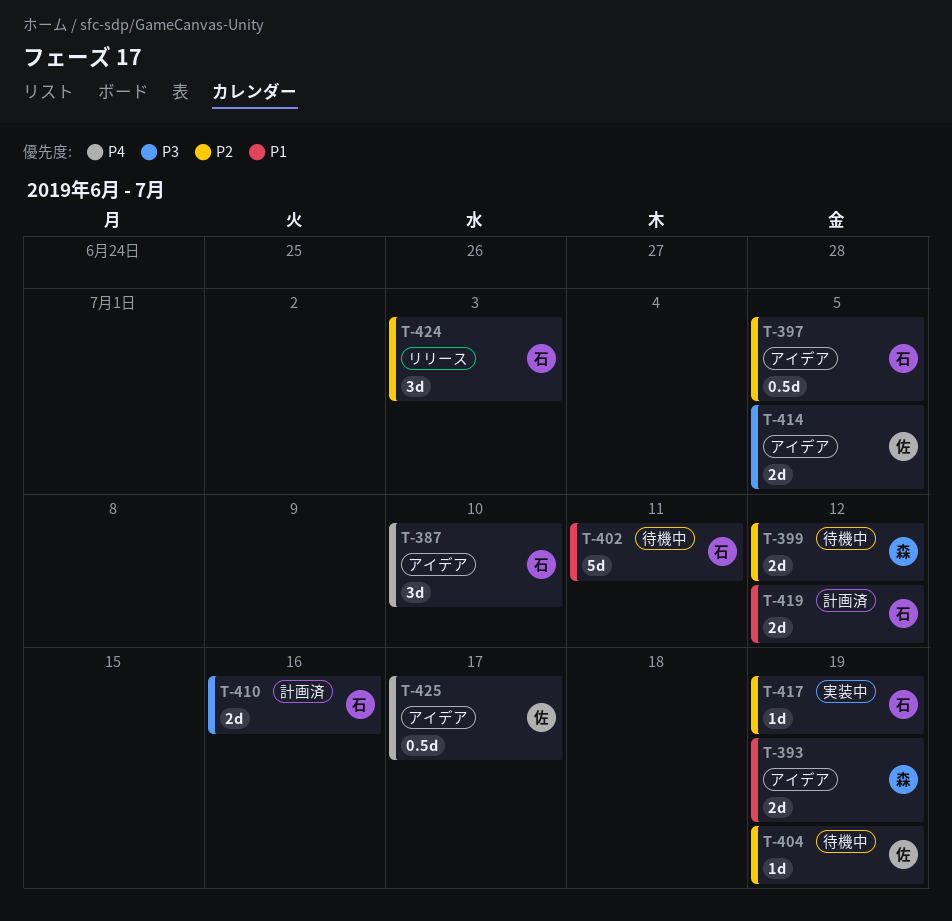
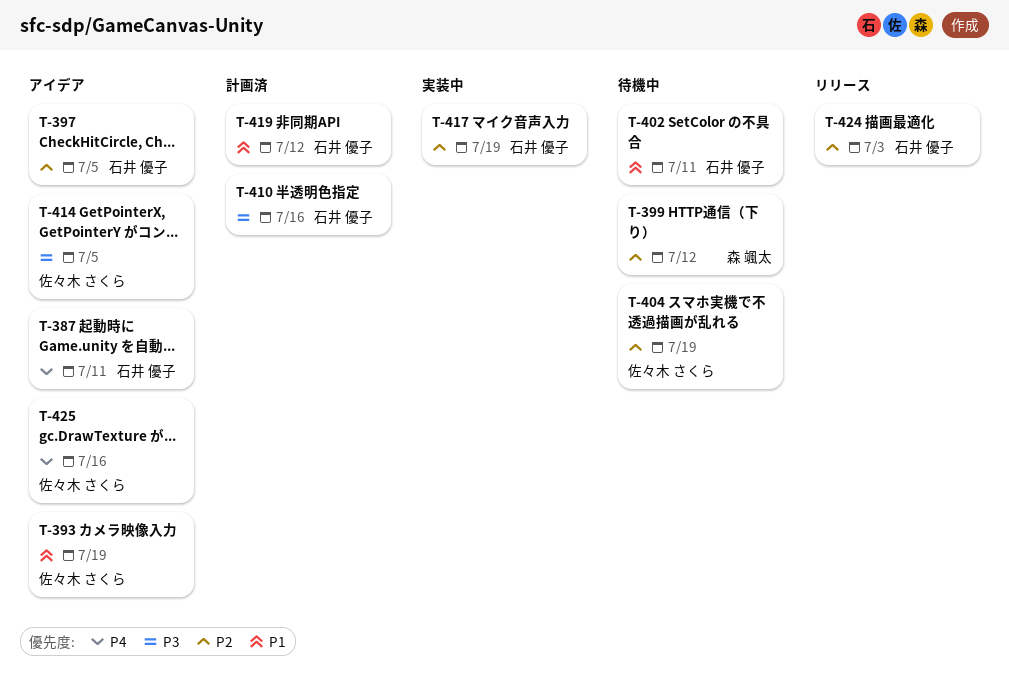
T-387, due: Jul 10 -> Jul 11
T-393, owner: 森 颯太 -> 佐々木 さくら
T-425, due: Jul 17 -> Jul 16

